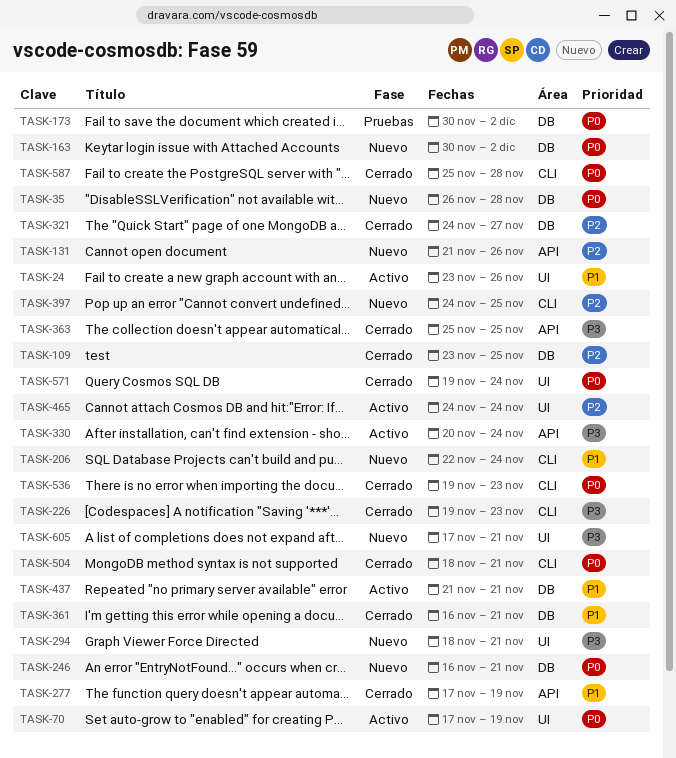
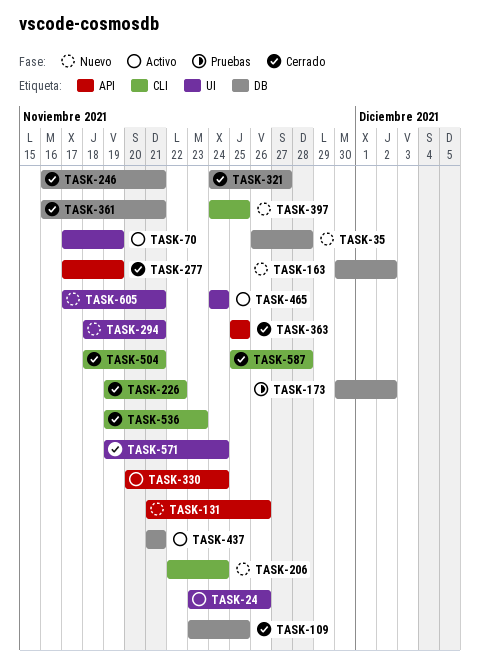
TASK-226, due: Nov 23 -> Nov 22
TASK-246, status: Nuevo -> Cerrado

